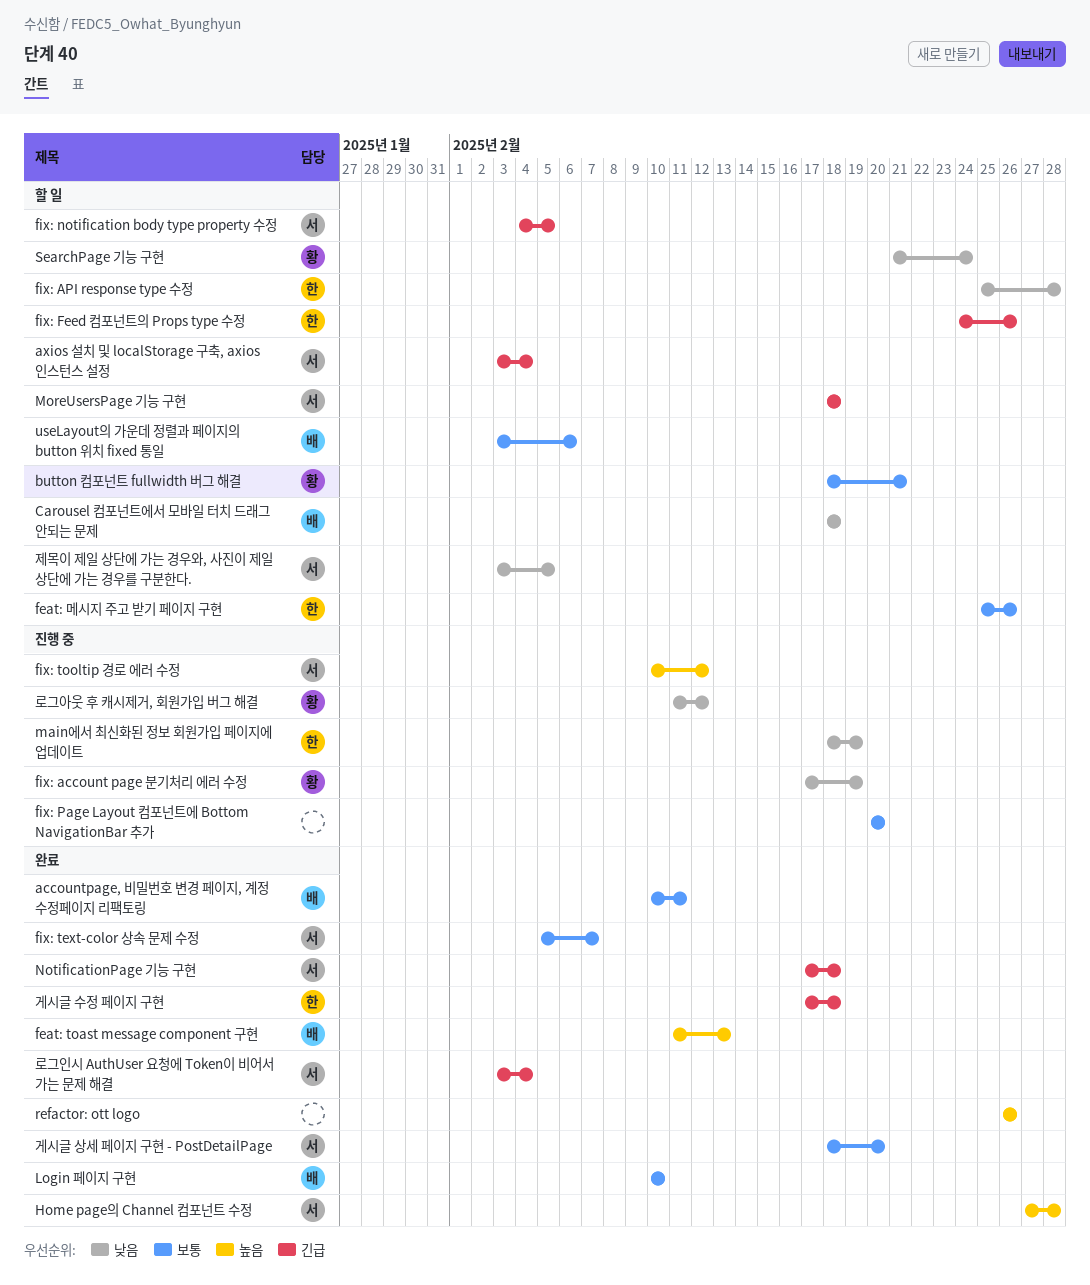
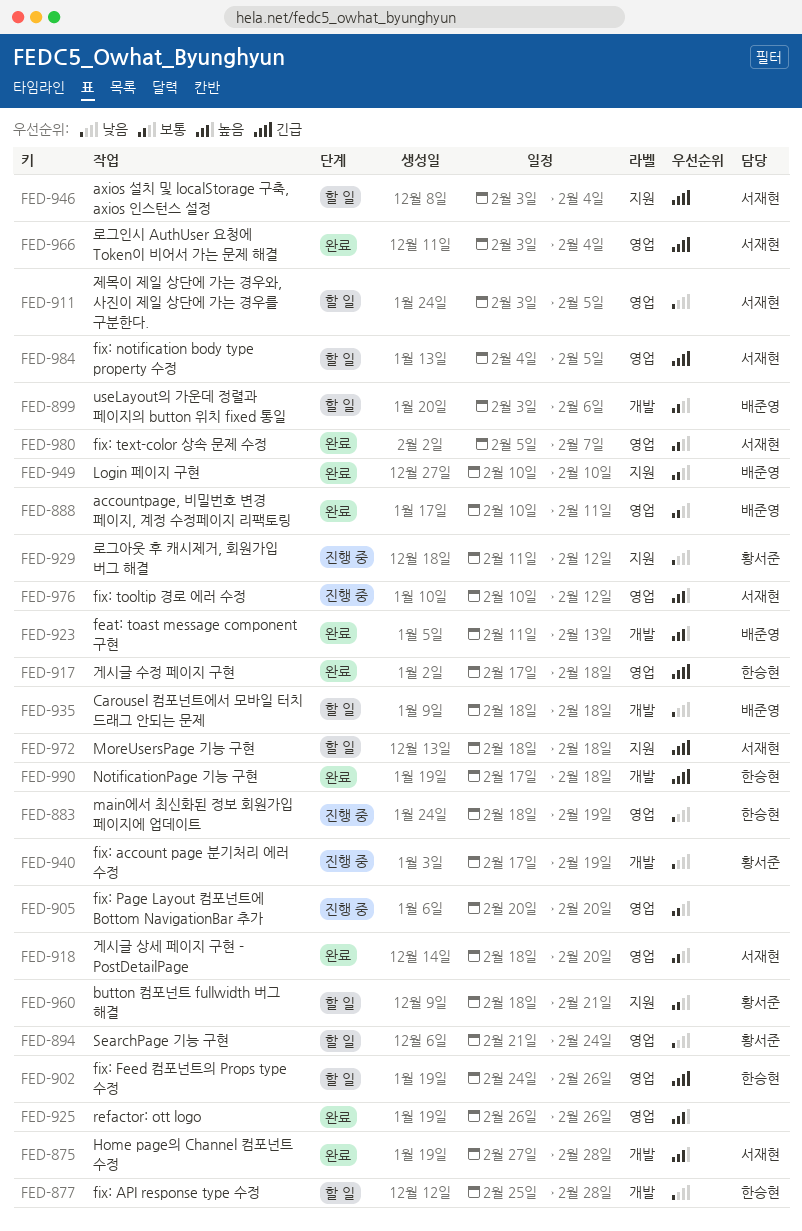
feat: 메시지 주고 받기 페이지 구현: present -> none
NotificationPage 기능 구현, owner: 서재현 -> 한승현

